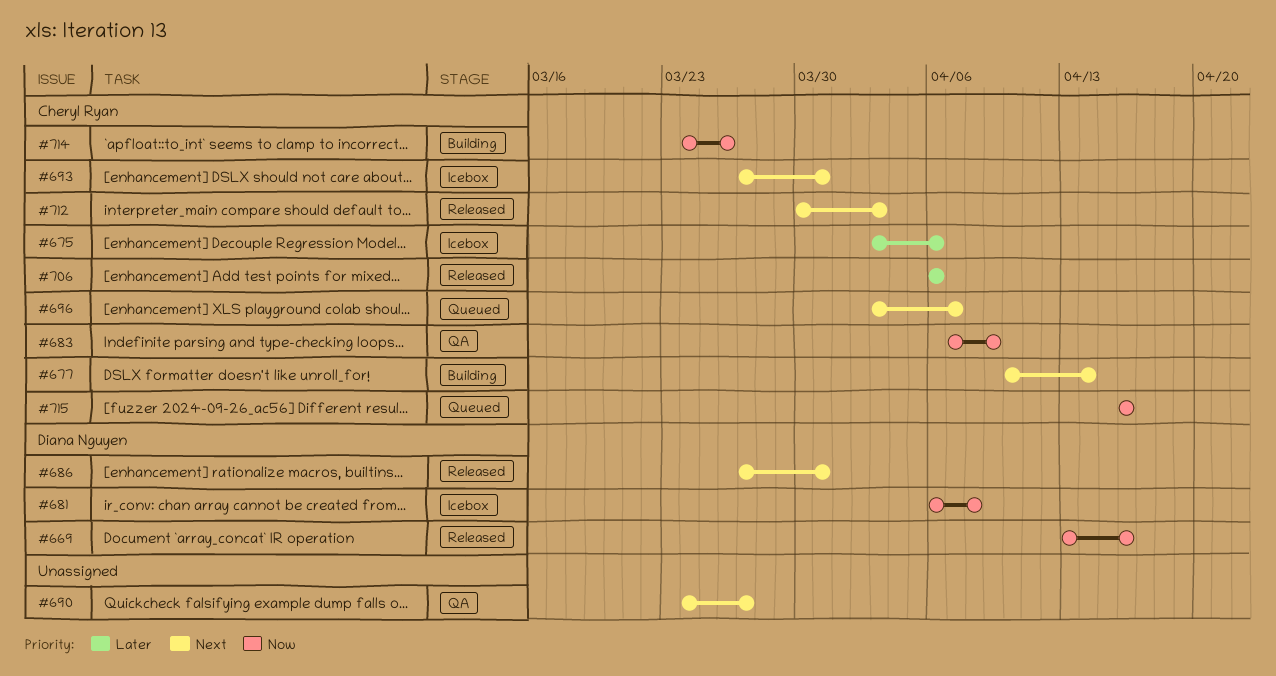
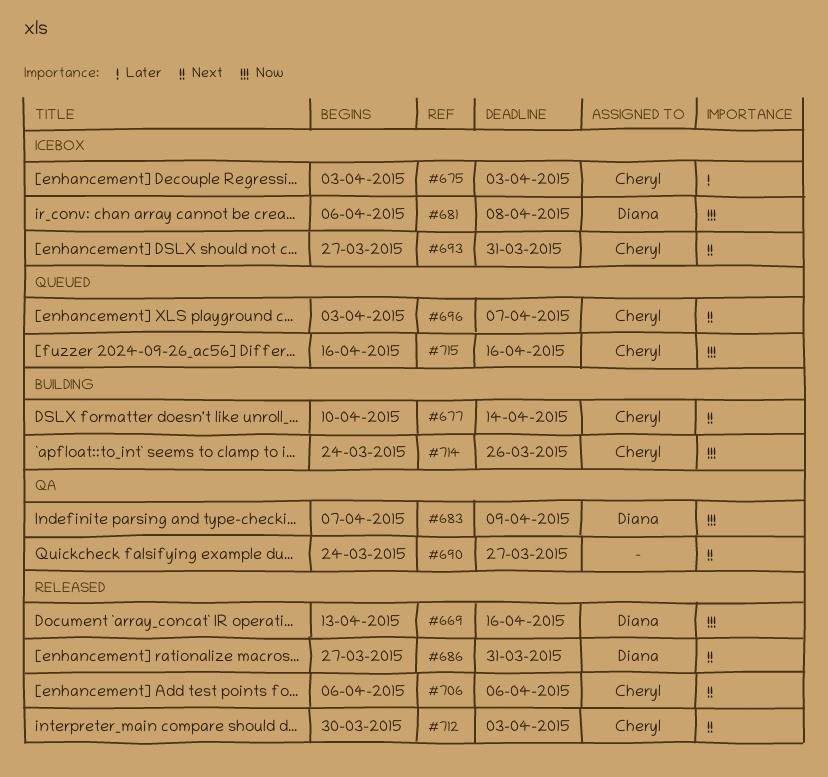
#675, due: Apr 6 -> Apr 3
#683, owner: Cheryl Ryan -> Diana Nguyen
#706, priority: Later -> Next

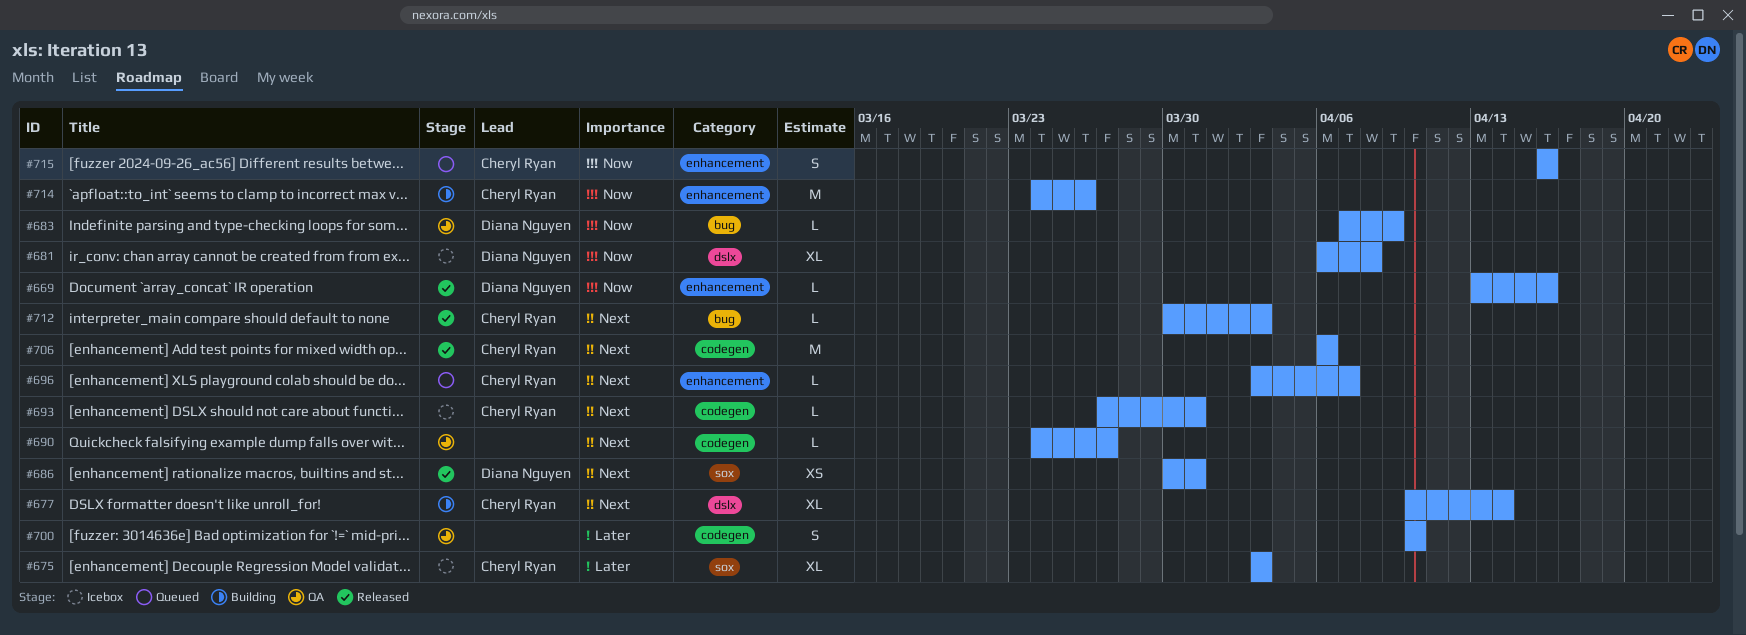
#686, start: Mar 27 -> Mar 30
#700: none -> present

